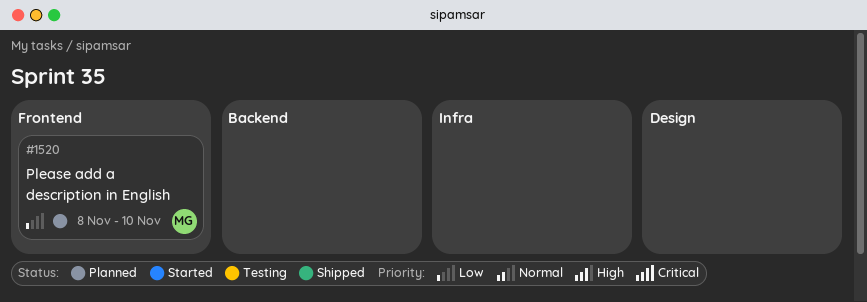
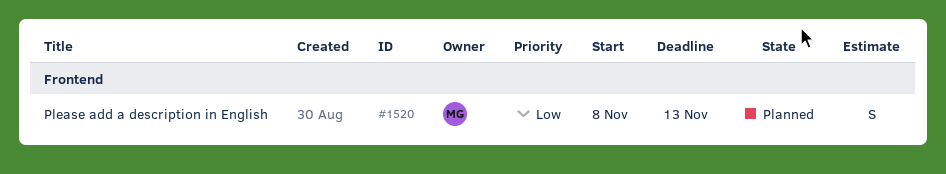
#1520, due: Nov 10 -> Nov 13

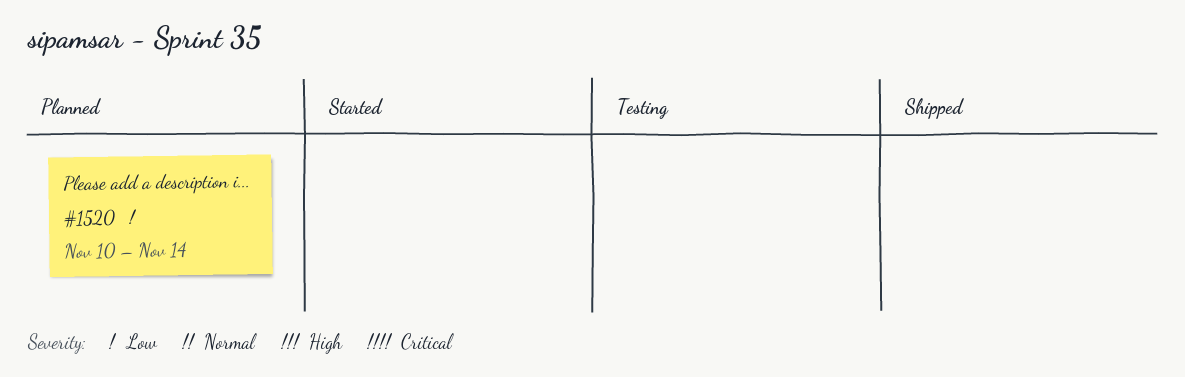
#1520, start: Nov 8 -> Nov 10
#1520, due: Nov 13 -> Nov 14

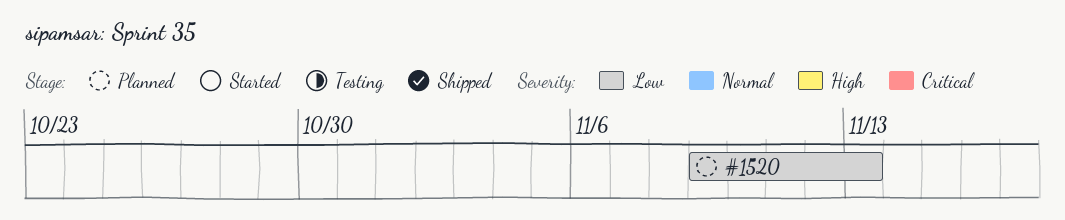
#1520, start: Nov 10 -> Nov 9
#1520, due: Nov 14 -> Nov 13

